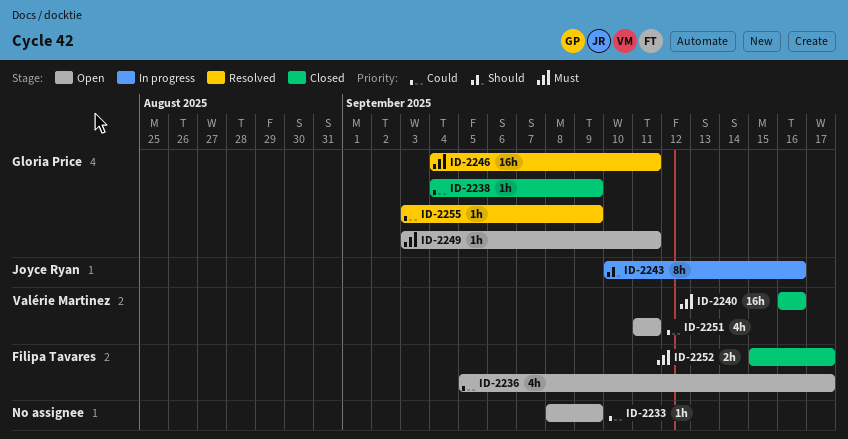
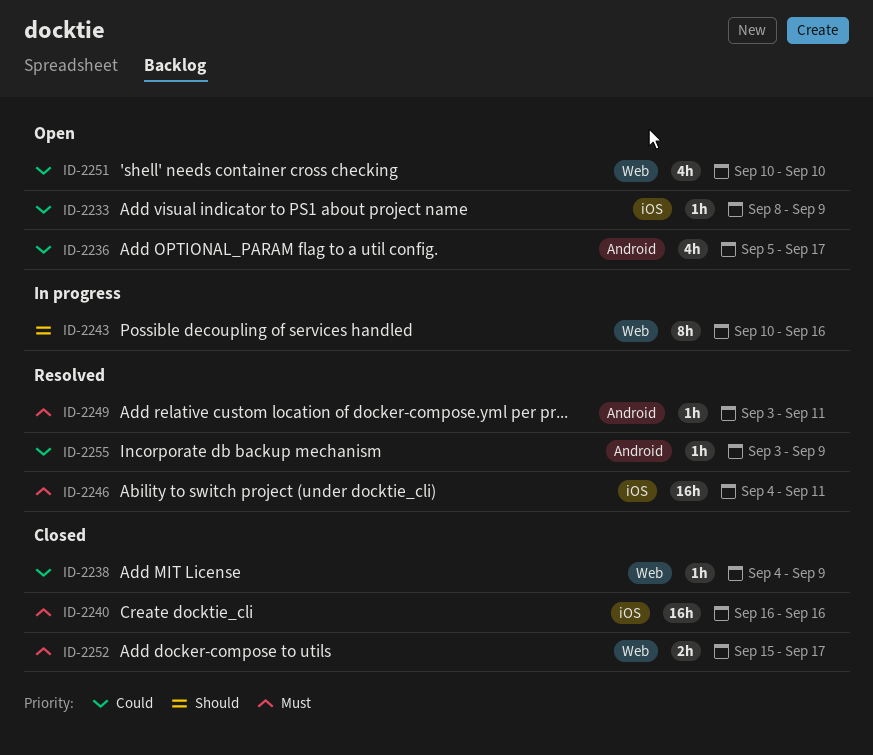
ID-2249, status: Open -> Resolved
ID-2251, start: Sep 11 -> Sep 10
ID-2251, due: Sep 11 -> Sep 10

